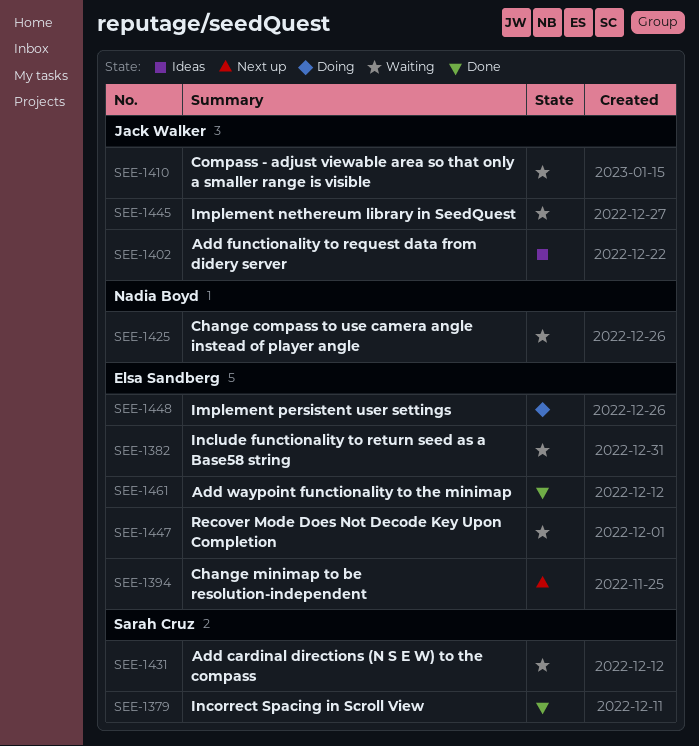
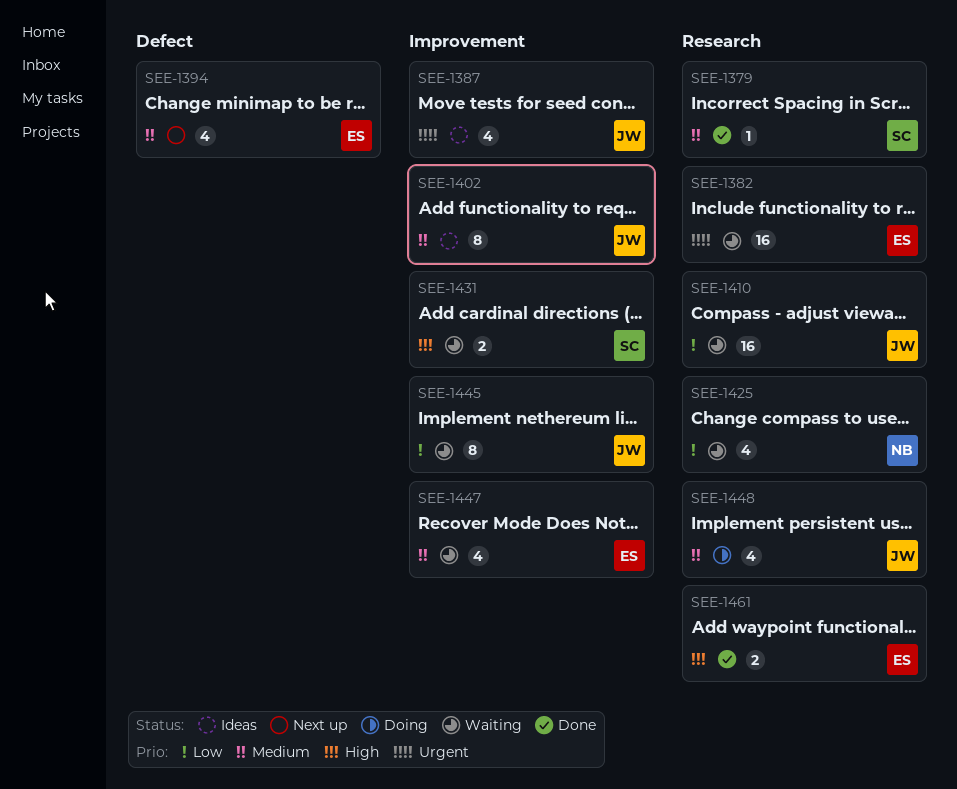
SEE-1387: none -> present
SEE-1448, owner: Elsa Sandberg -> Jack Walker

